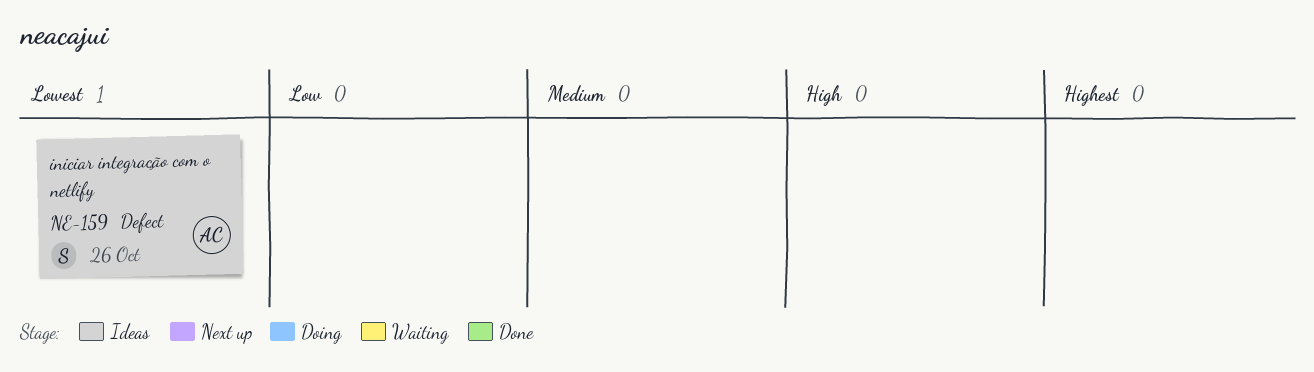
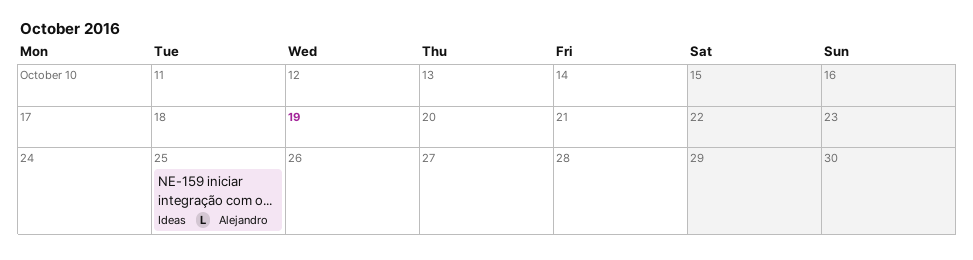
NE-159, estimate: S -> L
NE-159, due: Oct 26 -> Oct 25

